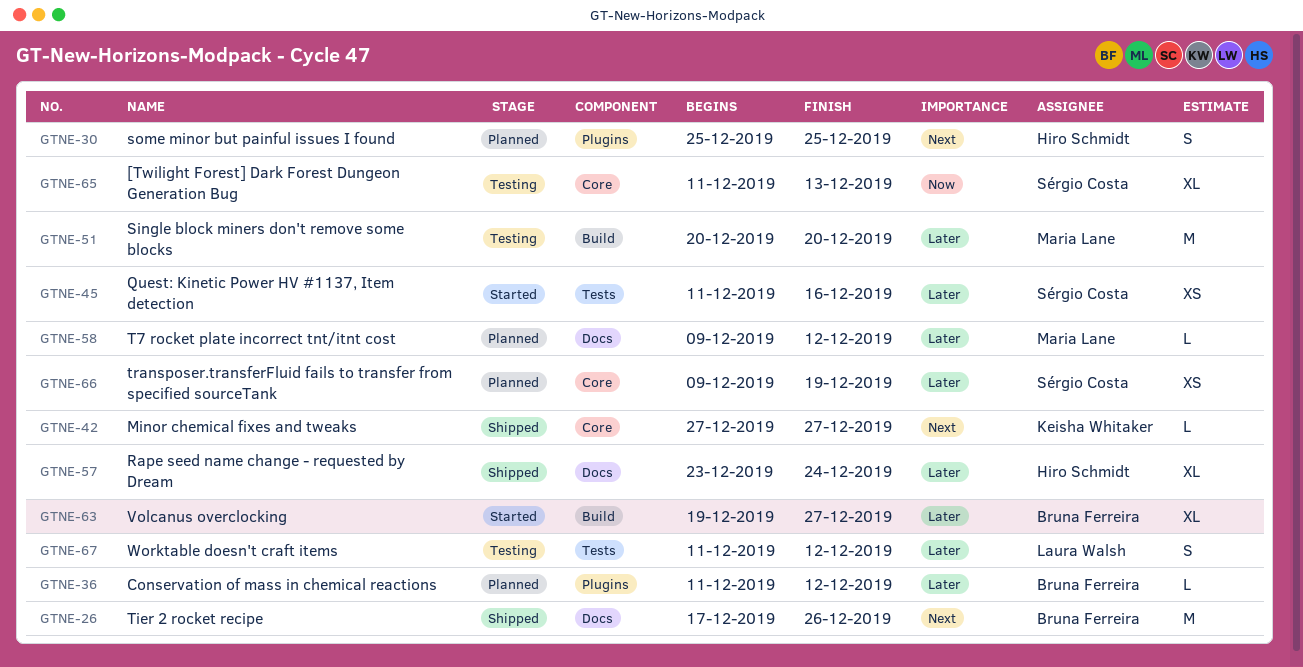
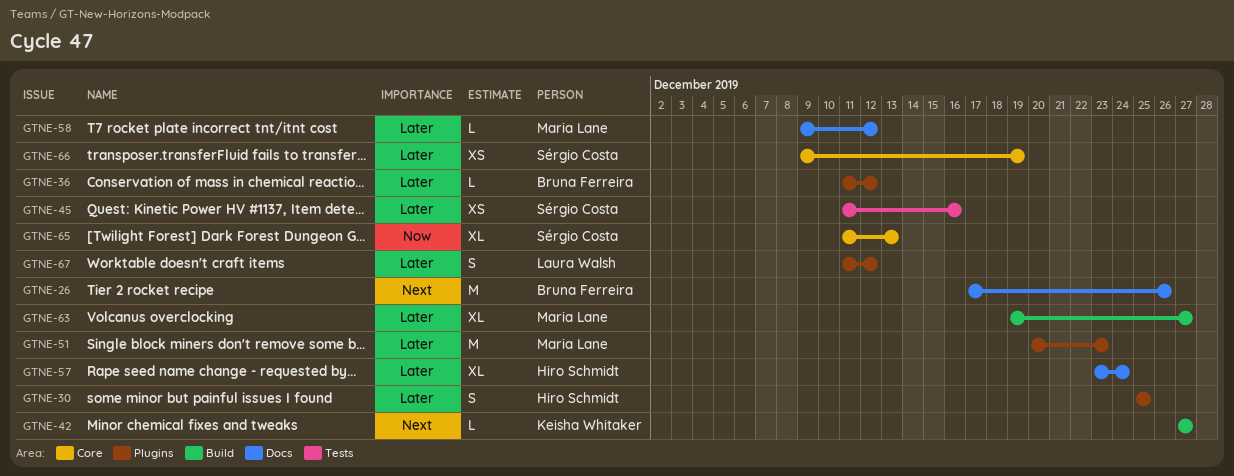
GTNE-30, priority: Next -> Later
GTNE-42, label: Core -> Build
GTNE-51, label: Build -> Plugins
GTNE-51, due: Dec 20 -> Dec 23
GTNE-63, owner: Bruna Ferreira -> Maria Lane
GTNE-67, label: Tests -> Plugins

